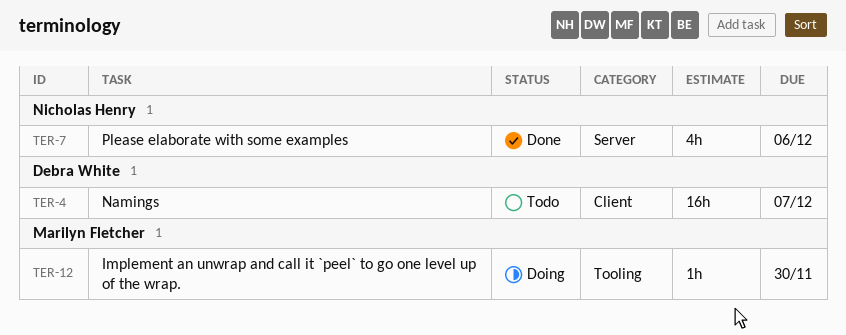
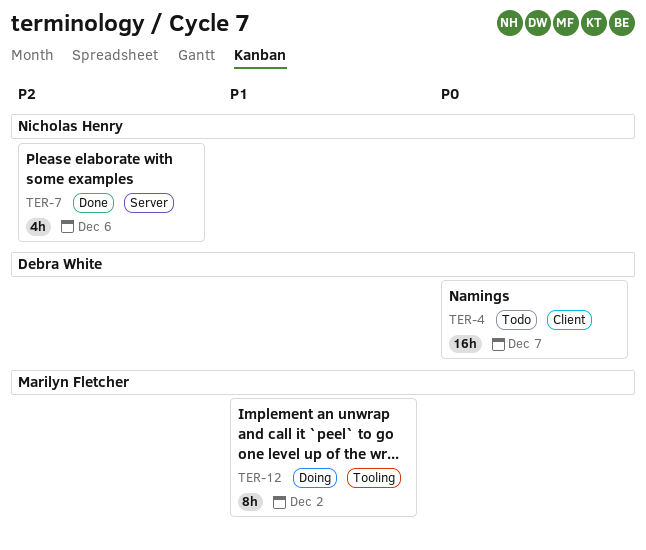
TER-12, estimate: 1h -> 8h
TER-12, due: Nov 30 -> Dec 2

